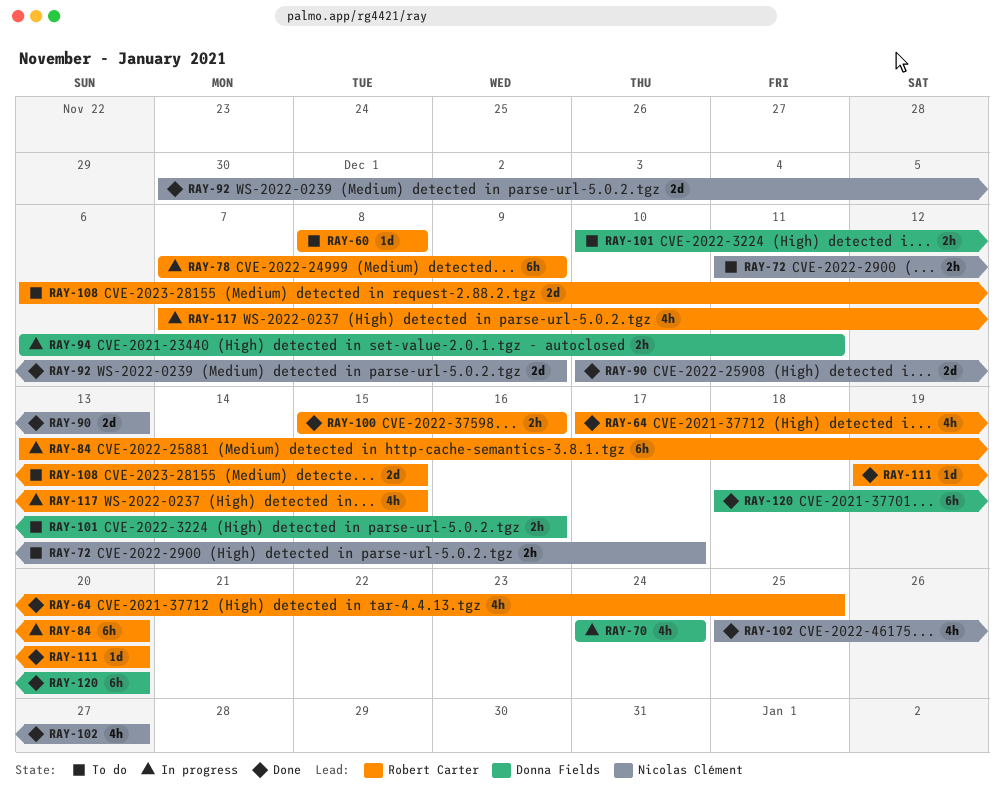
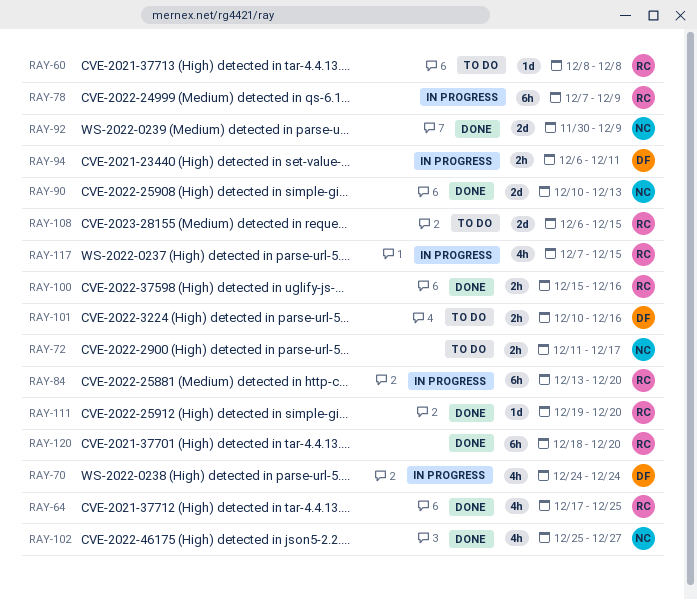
RAY-120, owner: Donna Fields -> Robert Carter

